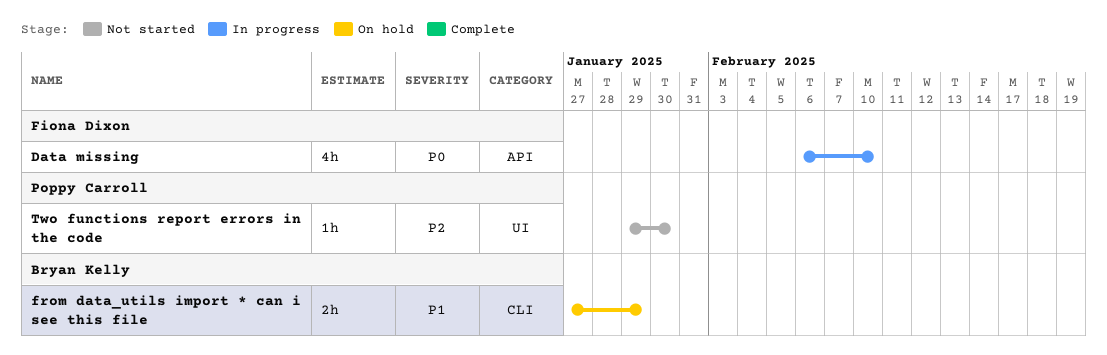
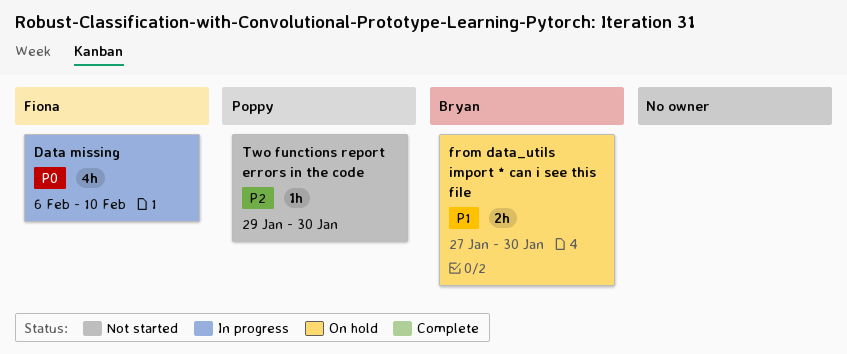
from data_utils import * can i see this file, due: Jan 29 -> Jan 30

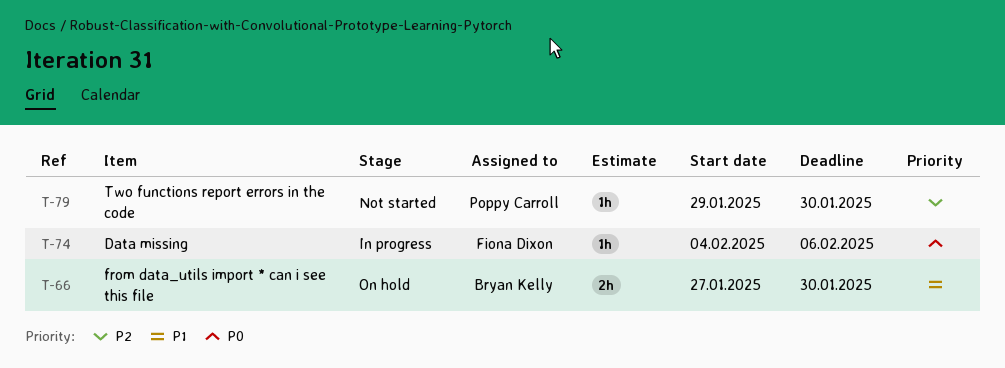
Data missing, estimate: 4h -> 1h
Data missing, start: Feb 6 -> Feb 4
Data missing, due: Feb 10 -> Feb 6

